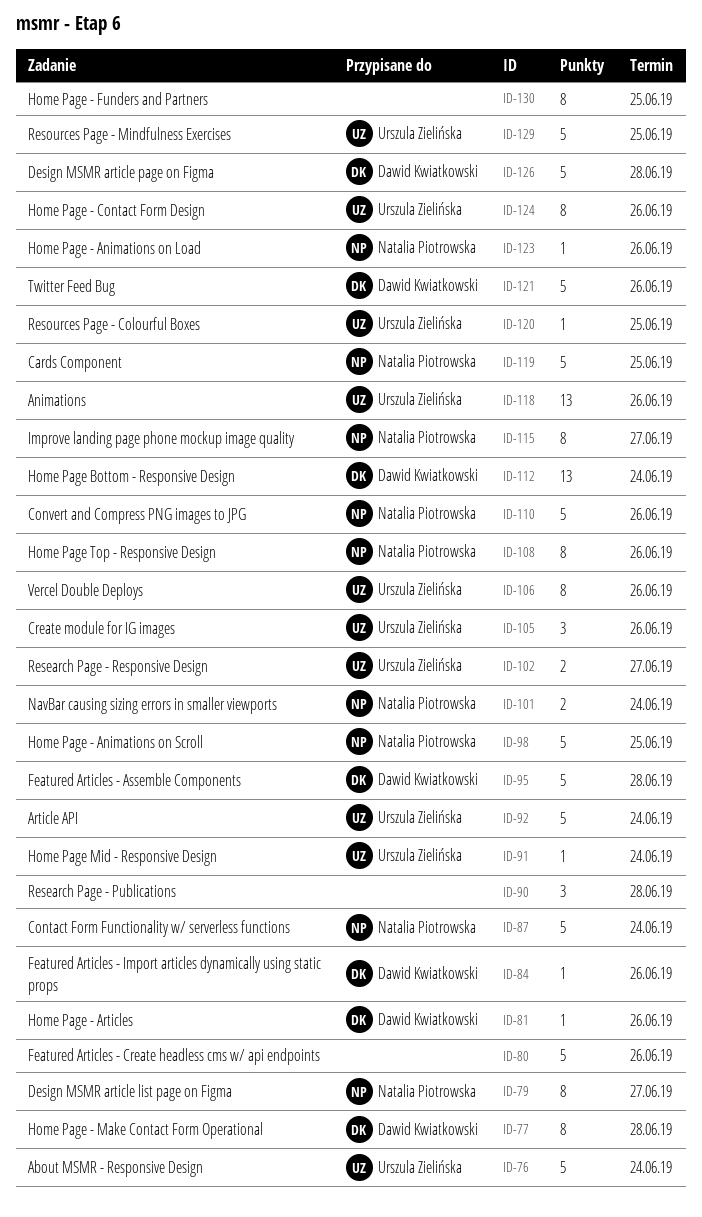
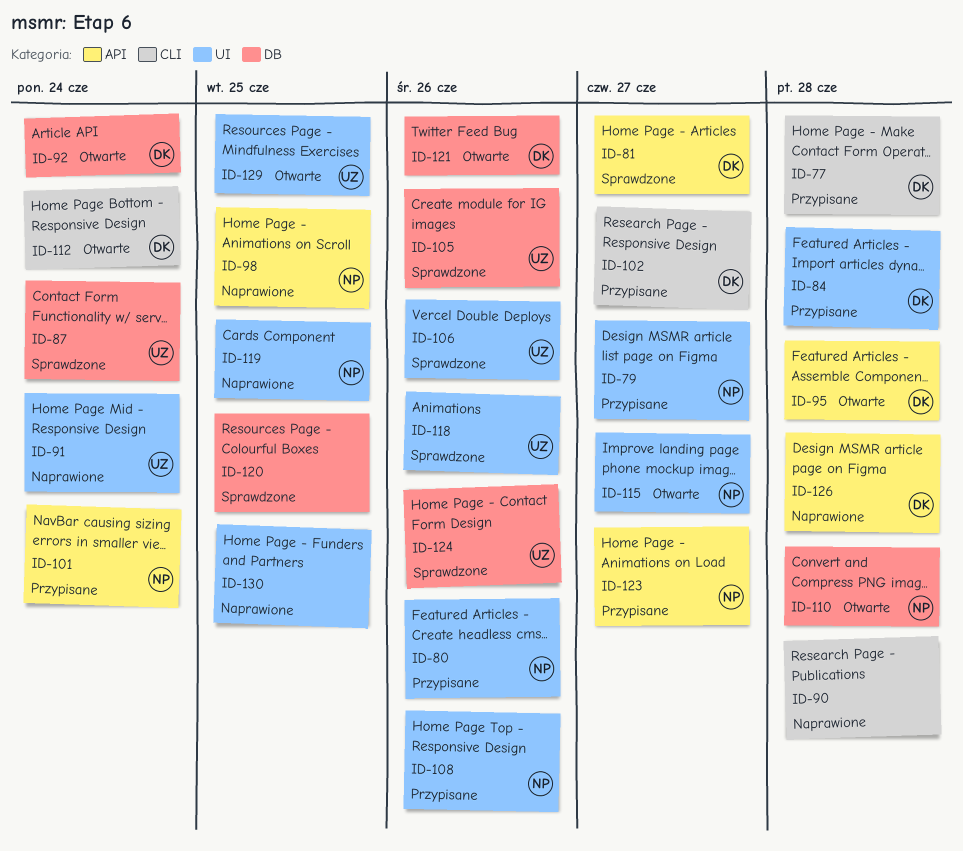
ID-76: present -> none
ID-80, owner: none -> Natalia Piotrowska
ID-81, due: Jun 26 -> Jun 27
ID-84, due: Jun 26 -> Jun 28
ID-87, owner: Natalia Piotrowska -> Urszula Zielińska
ID-92, owner: Urszula Zielińska -> Dawid Kwiatkowski
ID-102, owner: Urszula Zielińska -> Dawid Kwiatkowski
ID-110, due: Jun 26 -> Jun 28
ID-120, owner: Urszula Zielińska -> none
ID-123, due: Jun 26 -> Jun 27

